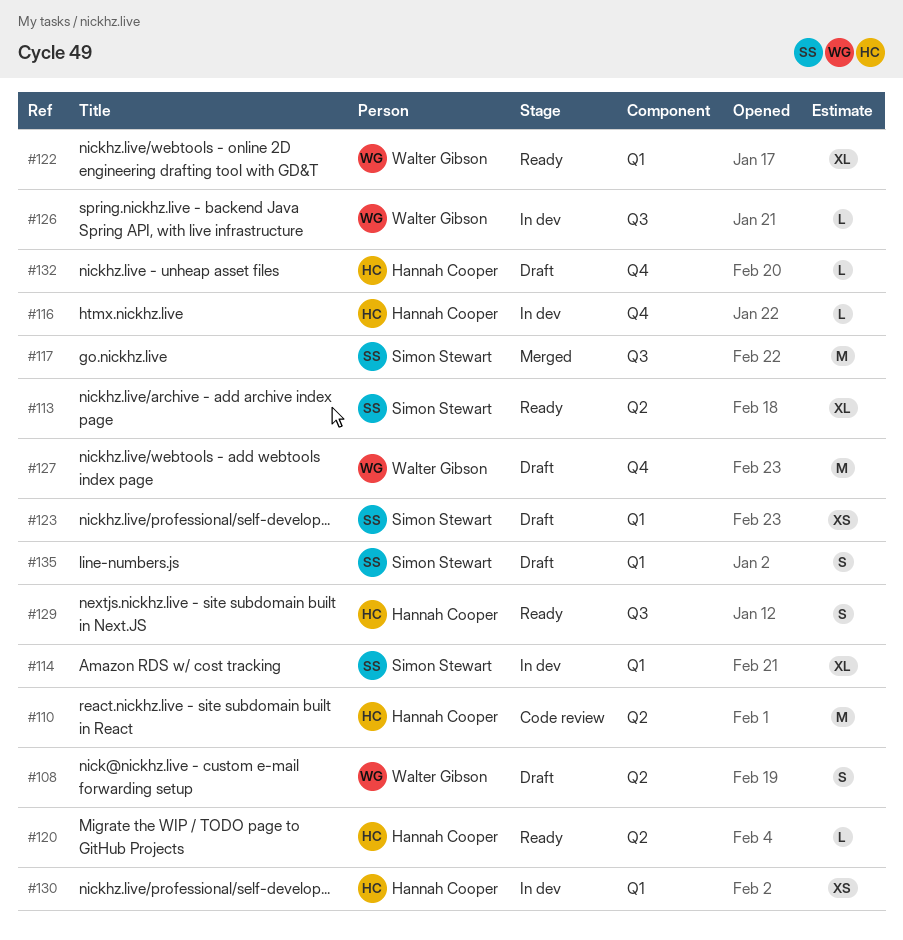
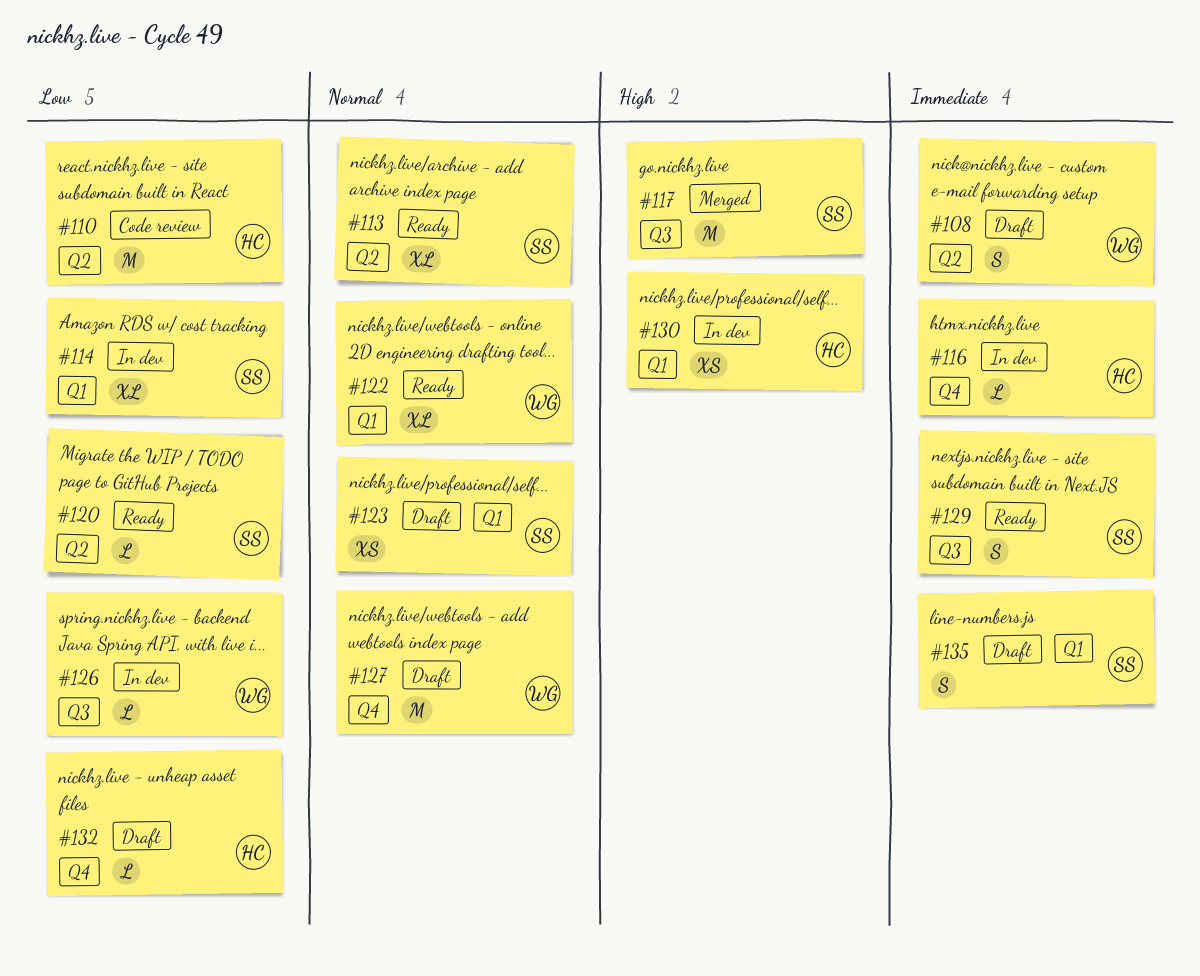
#120, owner: Hannah Cooper -> Simon Stewart
#129, owner: Hannah Cooper -> Simon Stewart

